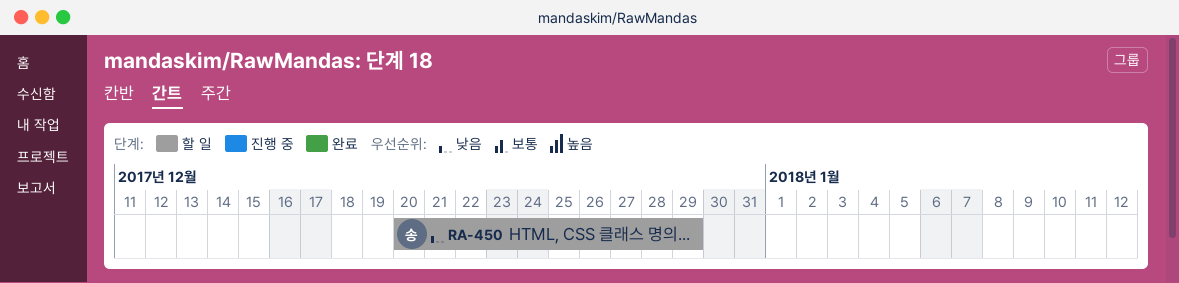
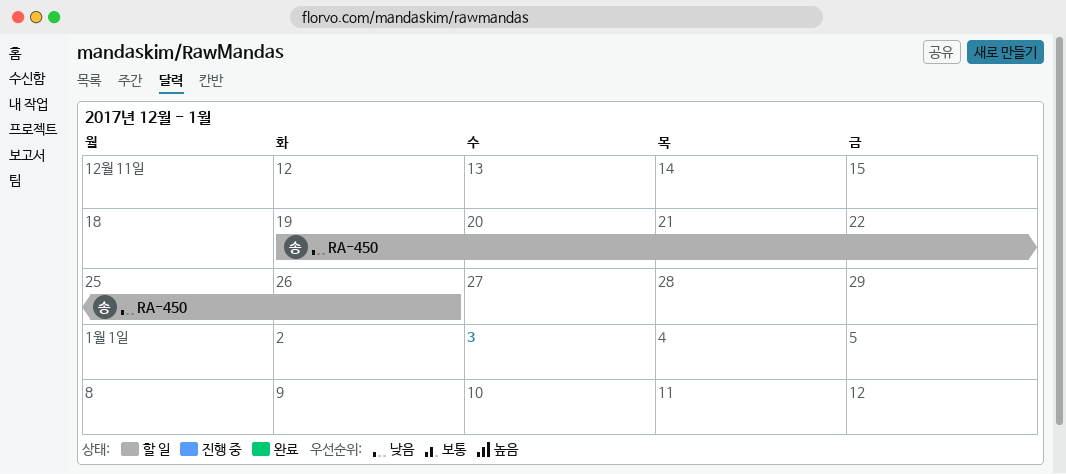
RA-450, start: Dec 20 -> Dec 19
RA-450, due: Dec 29 -> Dec 26

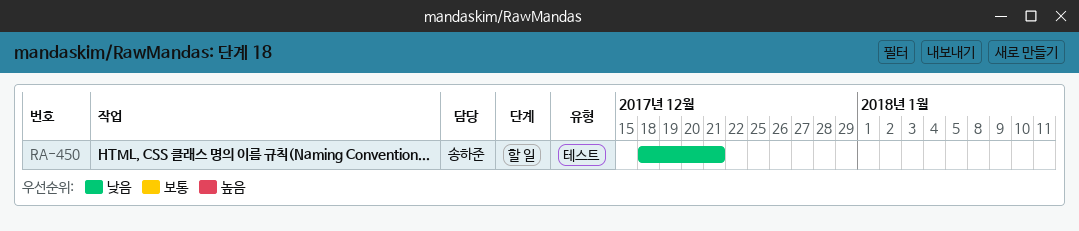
RA-450, start: Dec 19 -> Dec 18
RA-450, due: Dec 26 -> Dec 21

